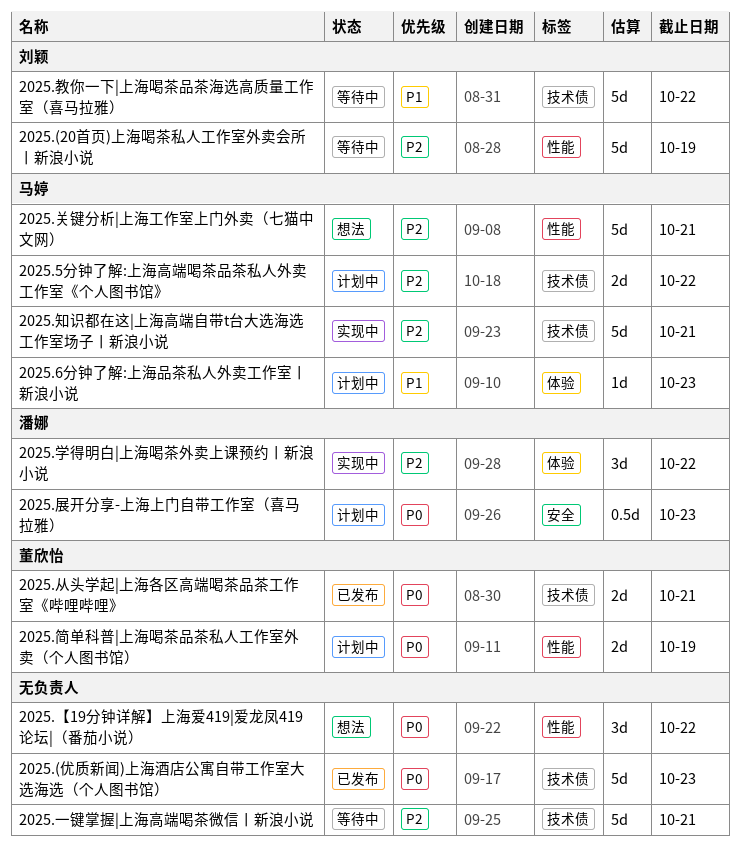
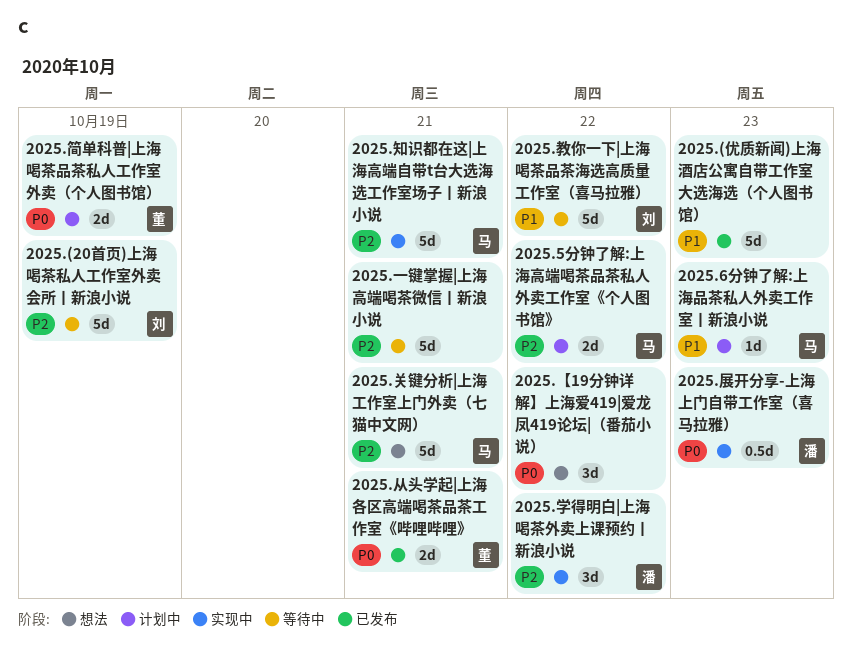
2025.(优质新闻)上海酒店公寓自带工作室大选海选（个人图书馆）, priority: P0 -> P1
2025.展开分享-上海上门自带工作室（喜马拉雅）, status: 计划中 -> 实现中

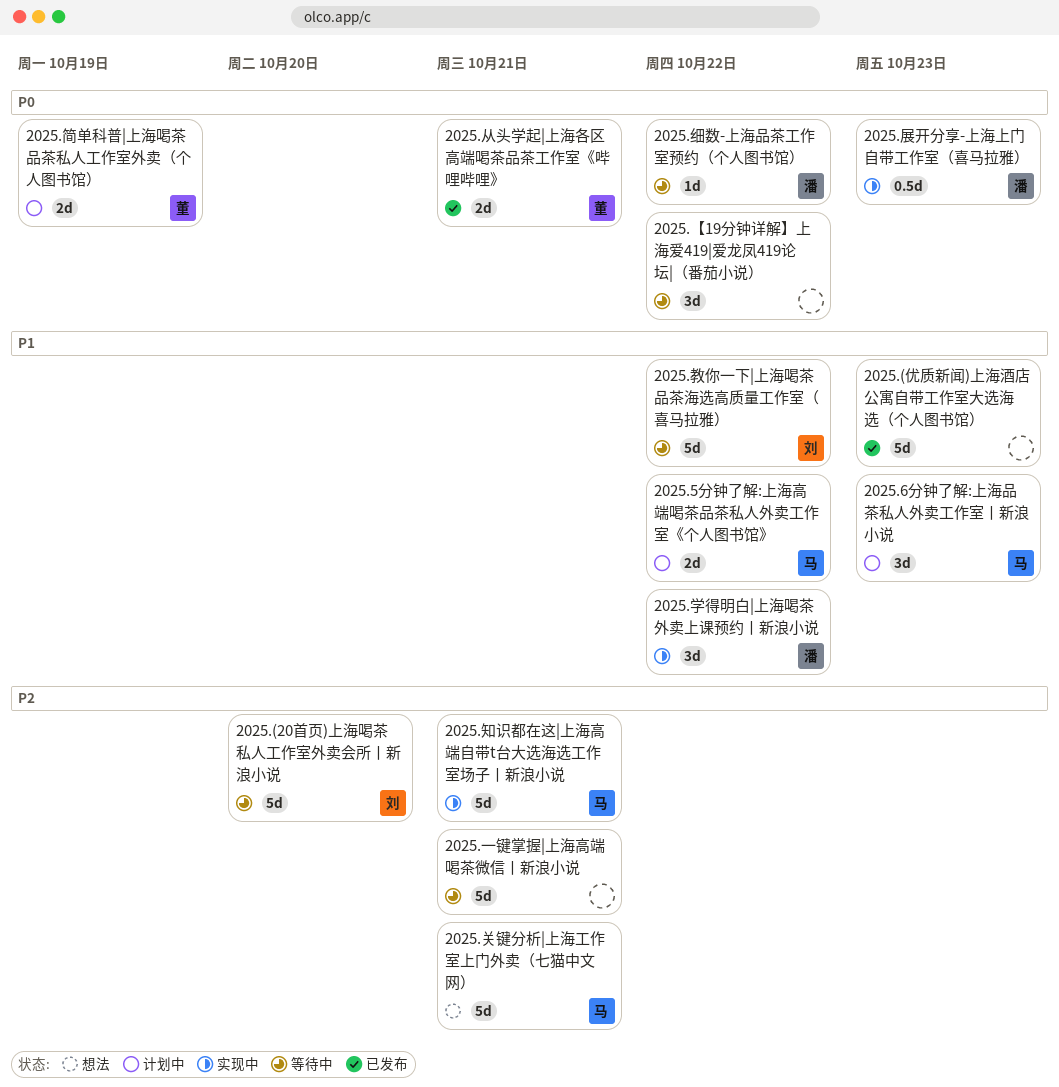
2025.(20首页)上海喝茶私人工作室外卖会所丨新浪小说, due: Oct 19 -> Oct 20
2025.5分钟了解:上海高端喝茶品茶私人外卖工作室《个人图书馆》, priority: P2 -> P1
2025.6分钟了解:上海品茶私人外卖工作室丨新浪小说, estimate: 1d -> 3d
2025.【19分钟详解】上海爱419|爱龙凤419论坛|（番茄小说）, status: 想法 -> 等待中
2025.学得明白|上海喝茶外卖上课预约丨新浪小说, priority: P2 -> P1
2025.细数-上海品茶工作室预约（个人图书馆）: none -> present

